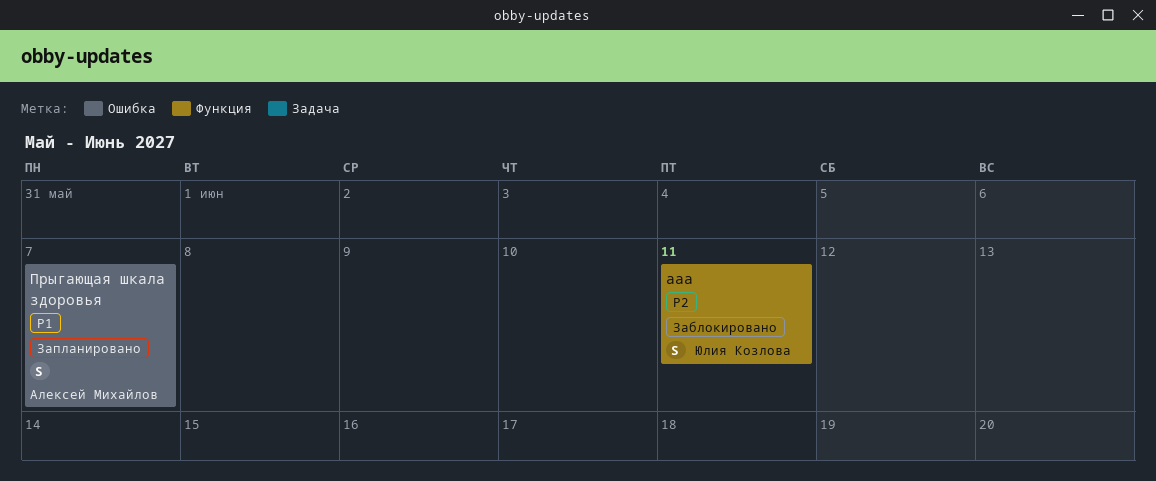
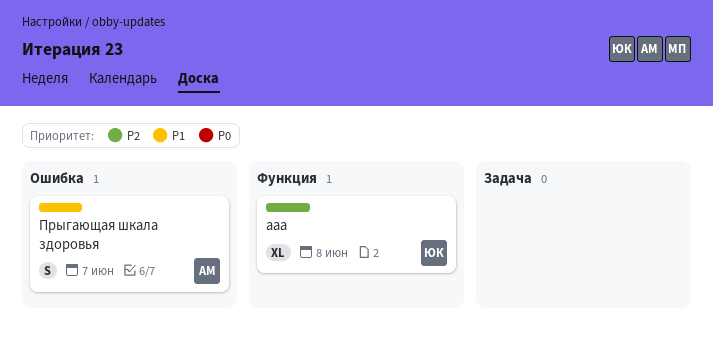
aaa, estimate: S -> XL
aaa, due: Jun 11 -> Jun 8

